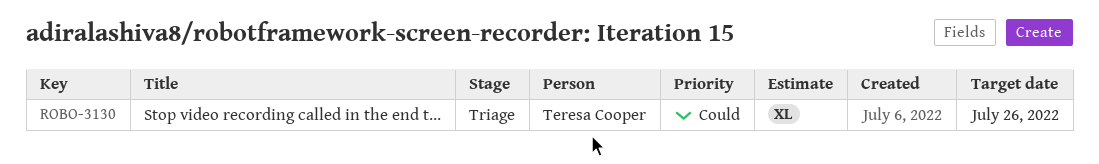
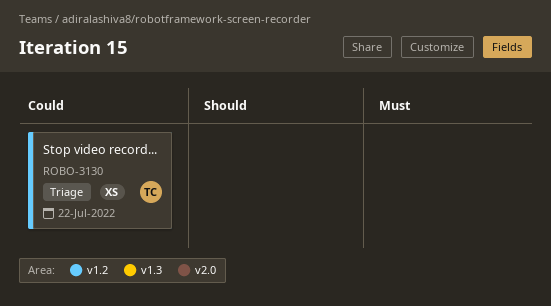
ROBO-3130, estimate: XL -> XS
ROBO-3130, due: Jul 26 -> Jul 22

